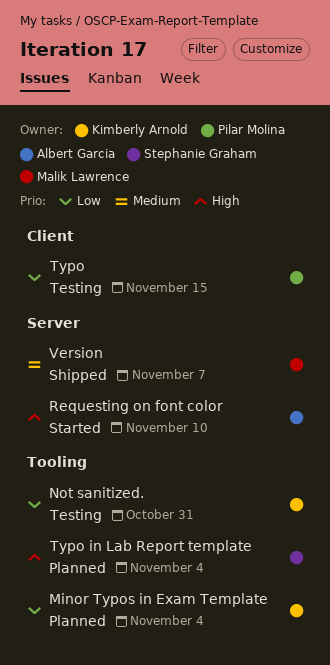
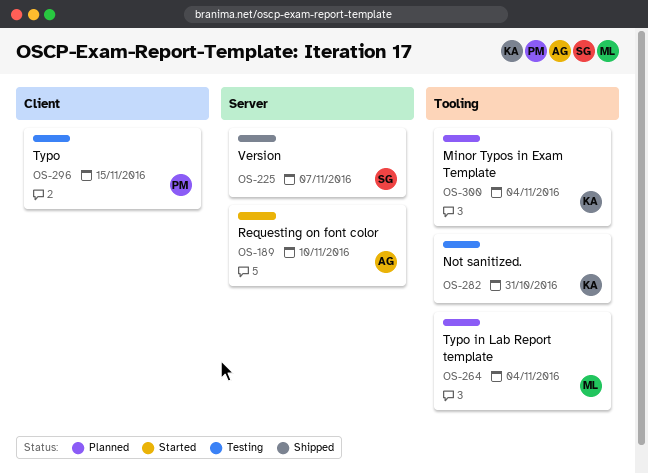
Typo in Lab Report template, owner: Stephanie Graham -> Malik Lawrence
Version, owner: Malik Lawrence -> Stephanie Graham

